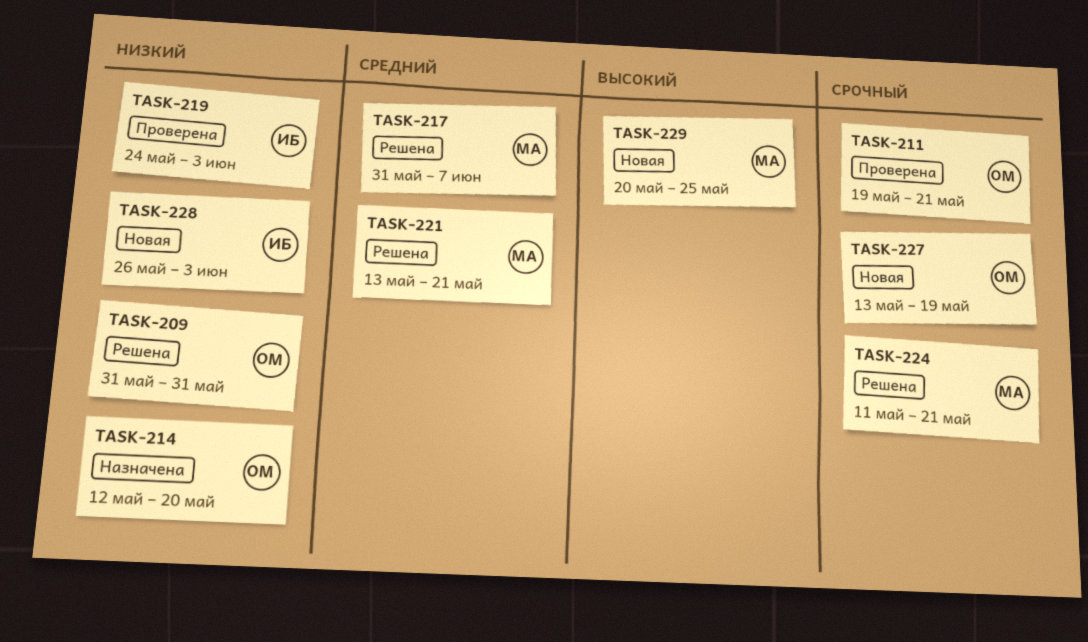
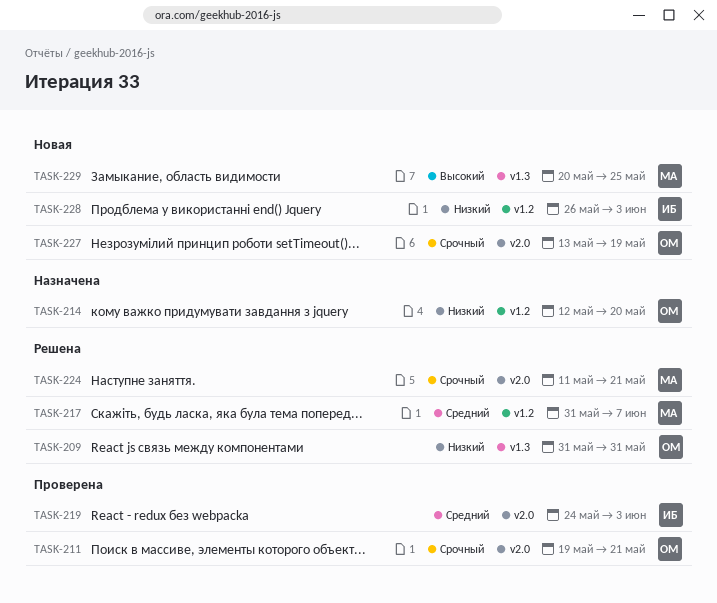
TASK-219, priority: Низкий -> Средний
TASK-221: present -> none

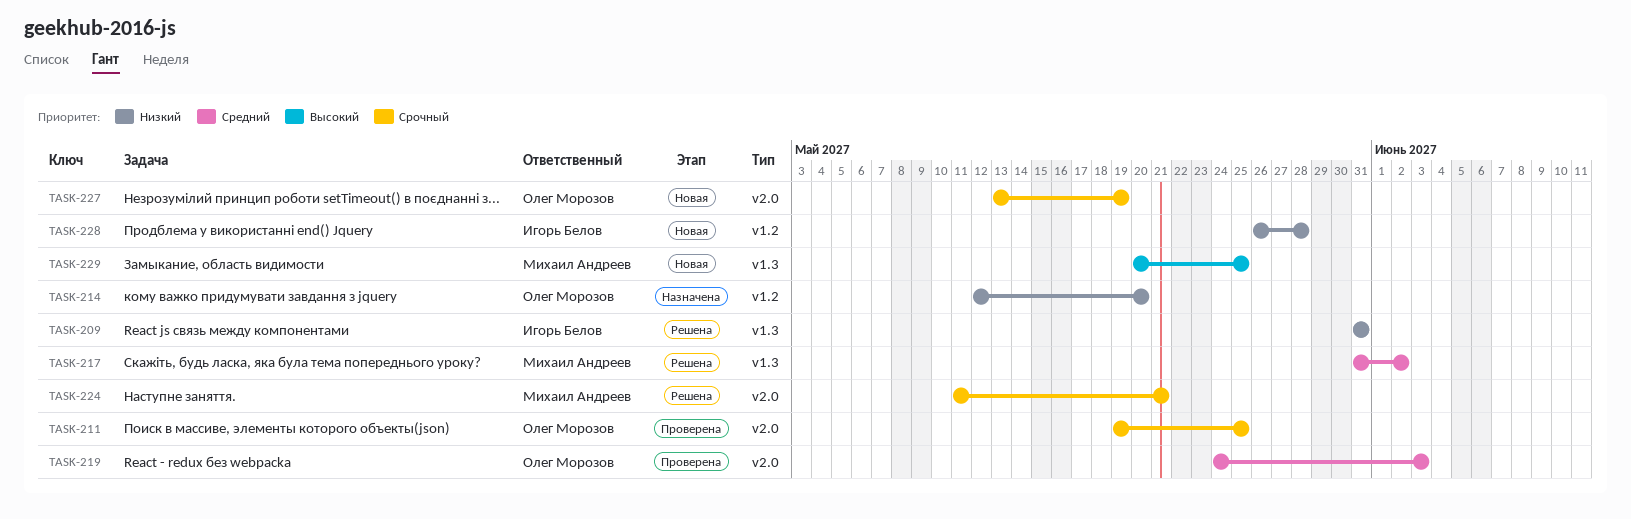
TASK-209, owner: Олег Морозов -> Игорь Белов
TASK-211, due: May 21 -> May 25
TASK-217, label: v1.2 -> v1.3
TASK-217, due: Jun 7 -> Jun 2
TASK-219, owner: Игорь Белов -> Олег Морозов
TASK-228, due: Jun 3 -> May 28

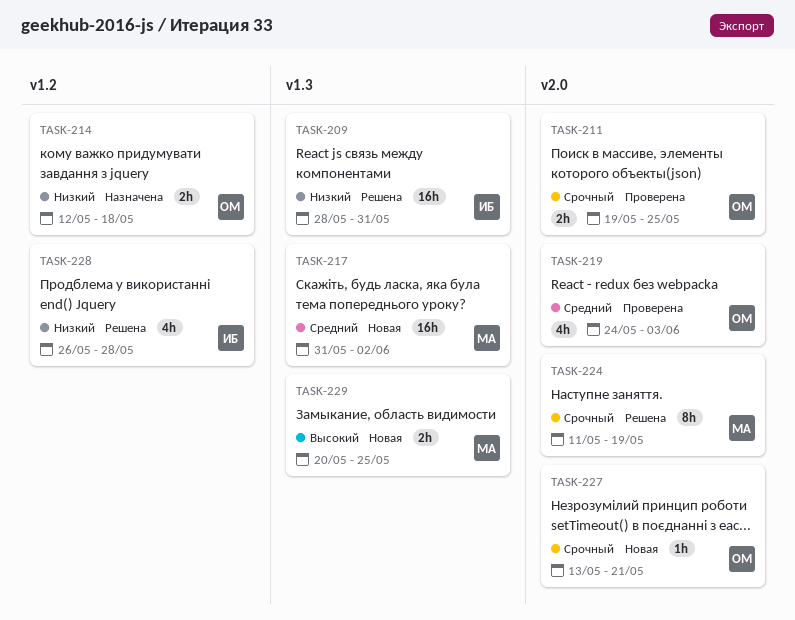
TASK-209, start: May 31 -> May 28
TASK-214, due: May 20 -> May 18
TASK-217, status: Решена -> Новая
TASK-224, due: May 21 -> May 19
TASK-227, due: May 19 -> May 21
TASK-228, status: Новая -> Решена

